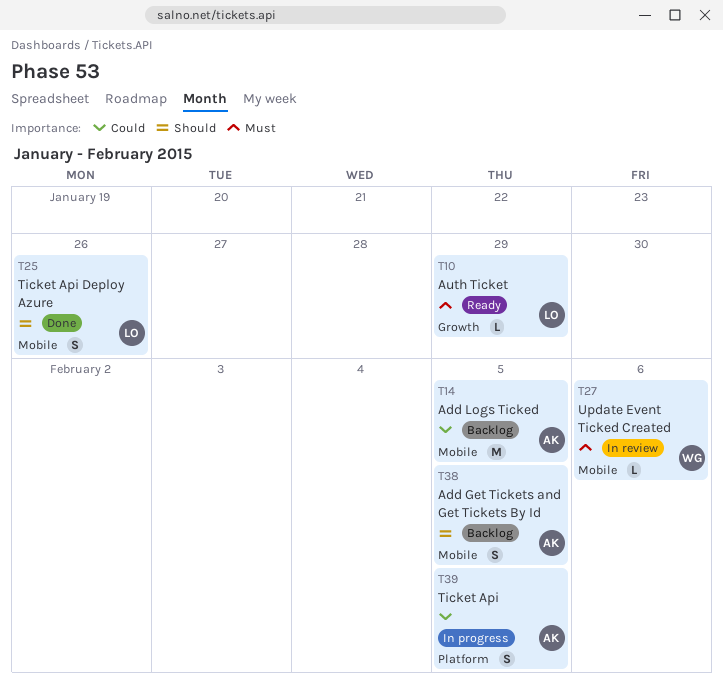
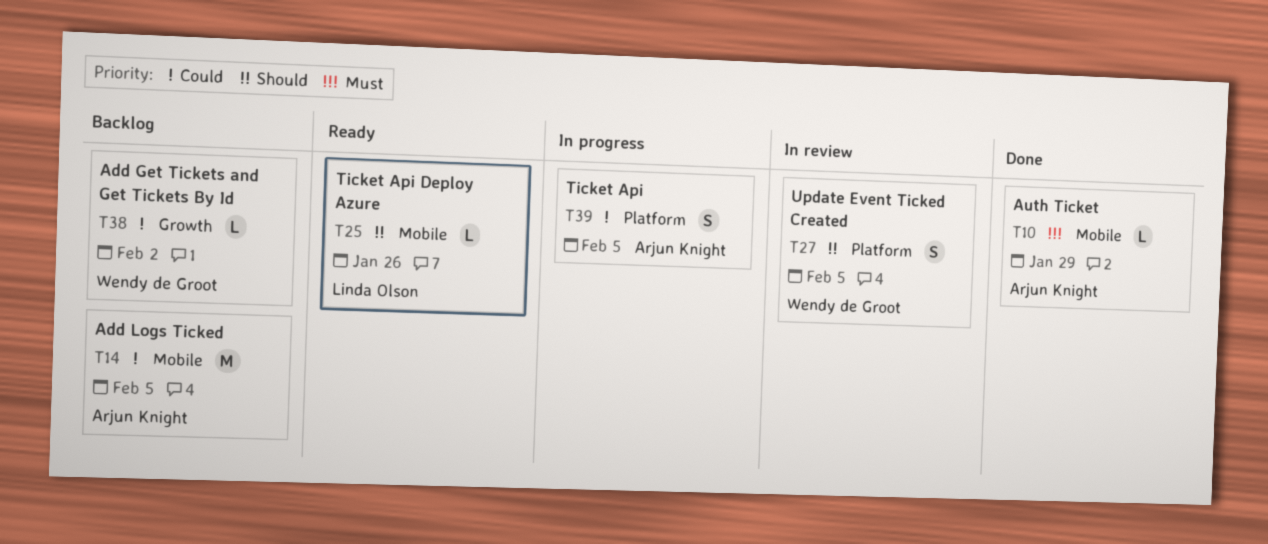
T10, status: Ready -> Done
T10, owner: Linda Olson -> Arjun Knight
T10, label: Growth -> Mobile
T25, status: Done -> Ready
T25, estimate: S -> L
T27, priority: Must -> Should
T27, label: Mobile -> Platform
T27, estimate: L -> S
T27, due: Feb 6 -> Feb 5
T38, owner: Arjun Knight -> Wendy de Groot
T38, priority: Should -> Could
T38, label: Mobile -> Growth
T38, estimate: S -> L
T38, due: Feb 5 -> Feb 2

